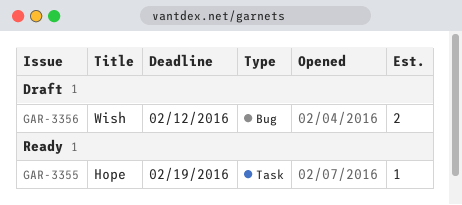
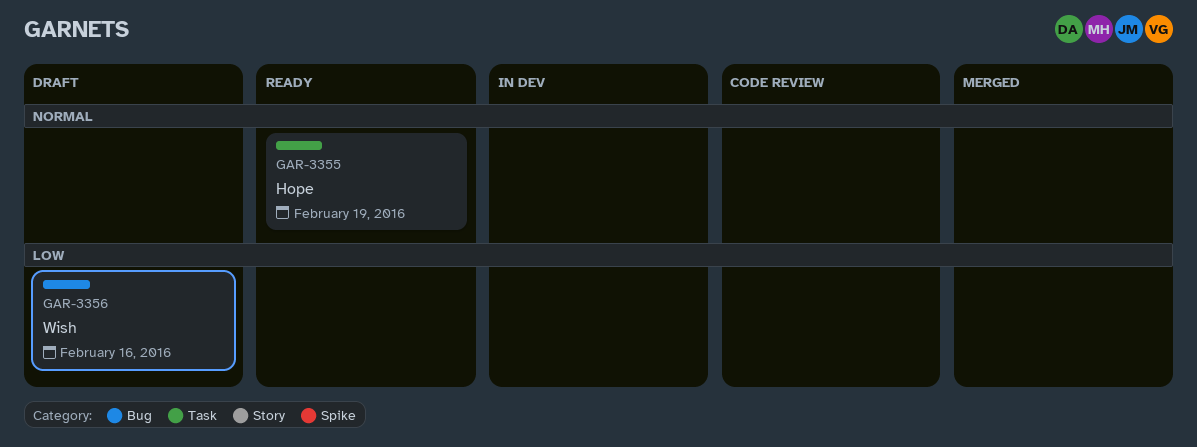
GAR-3356, due: Feb 12 -> Feb 16

